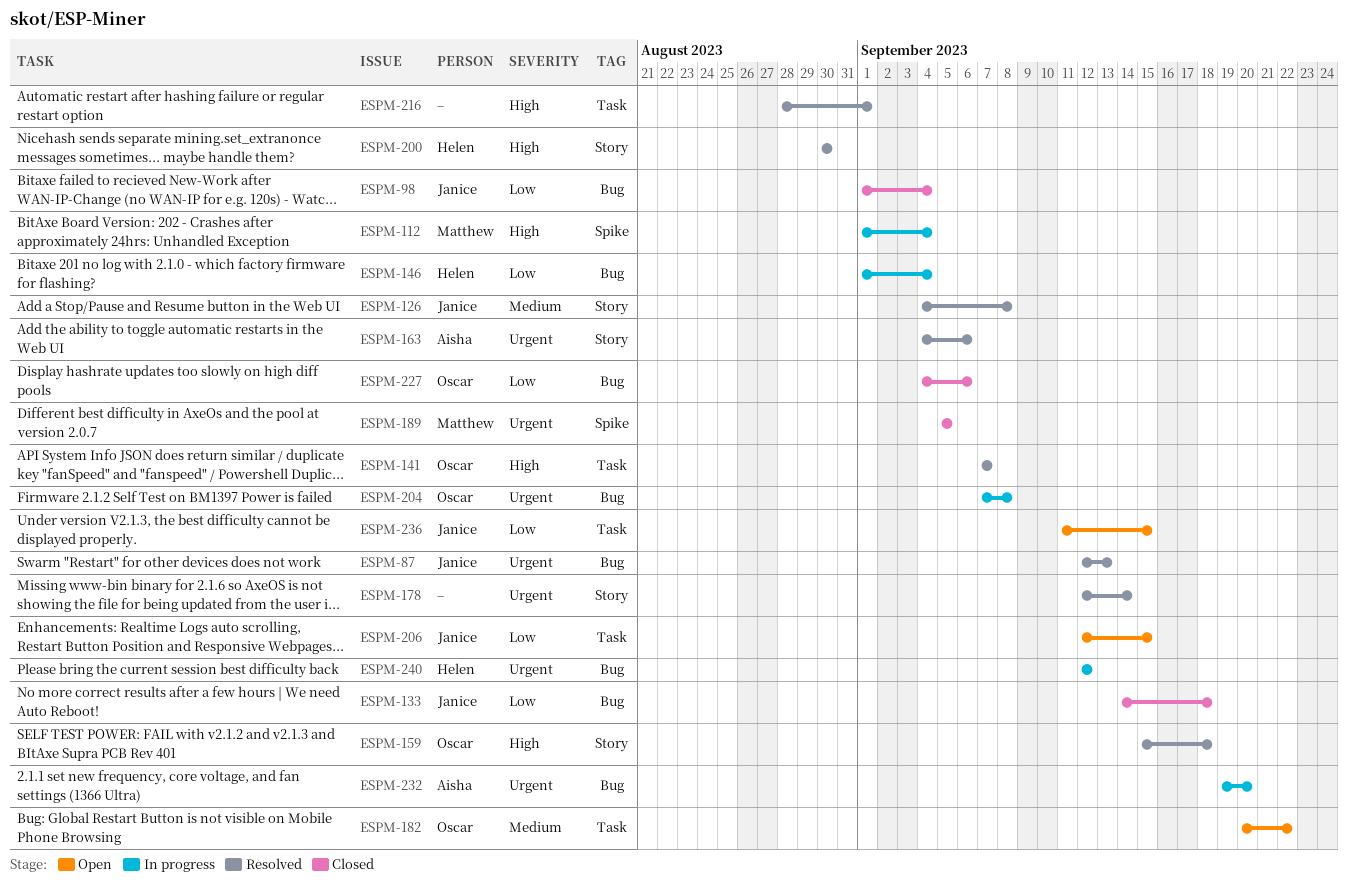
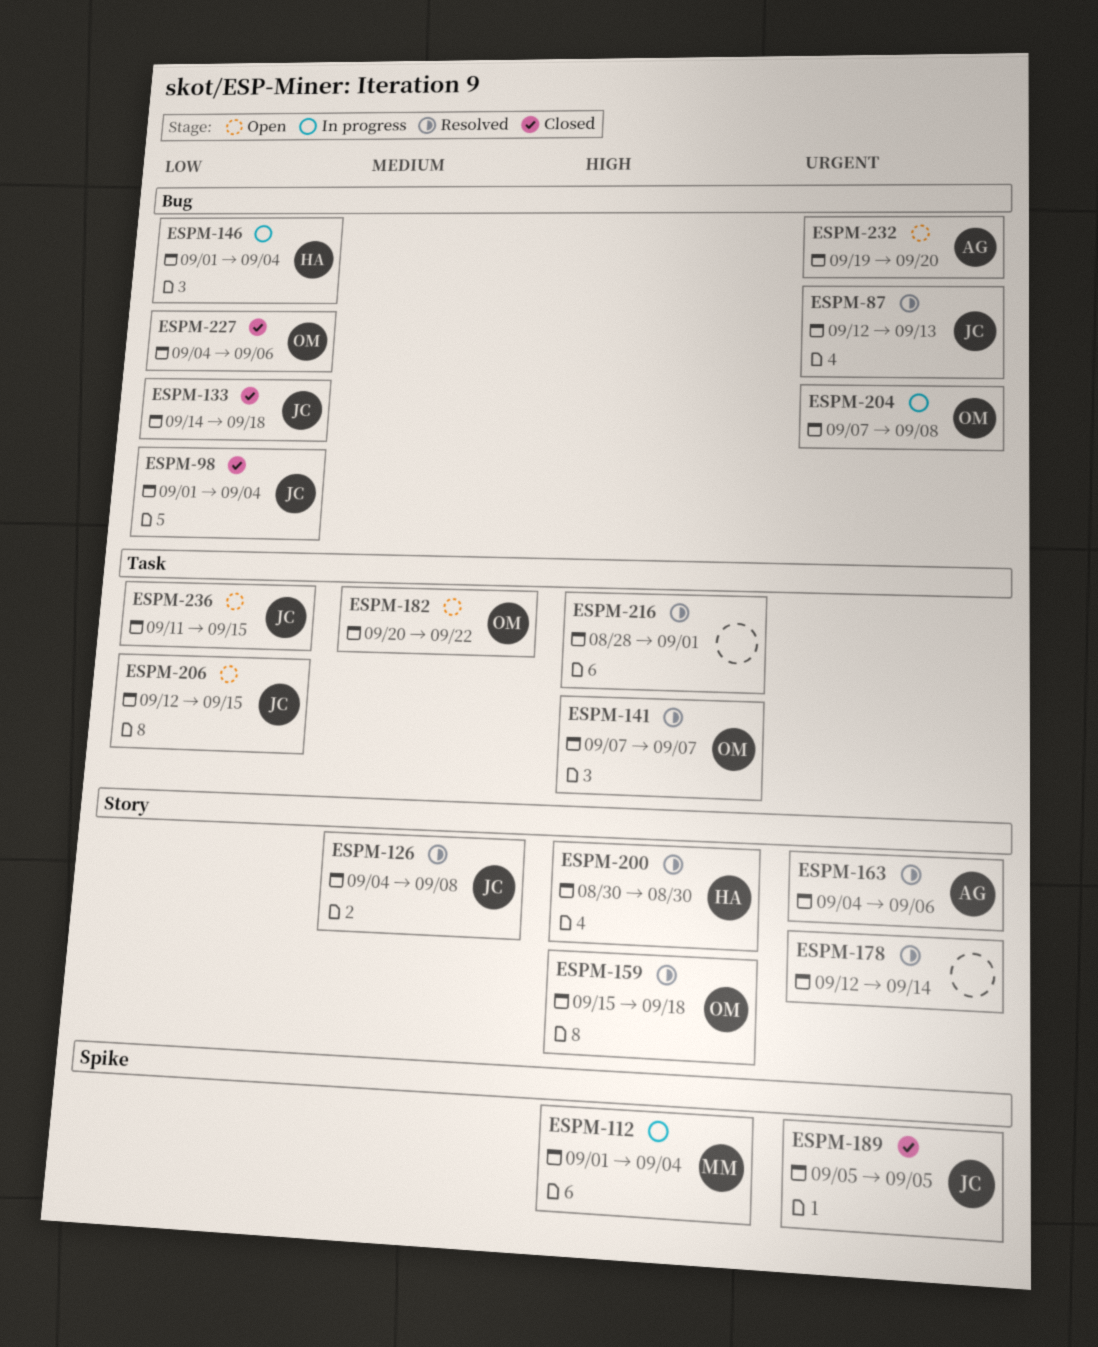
ESPM-189, owner: Matthew -> Janice
ESPM-232, status: In progress -> Open
ESPM-240: present -> none

